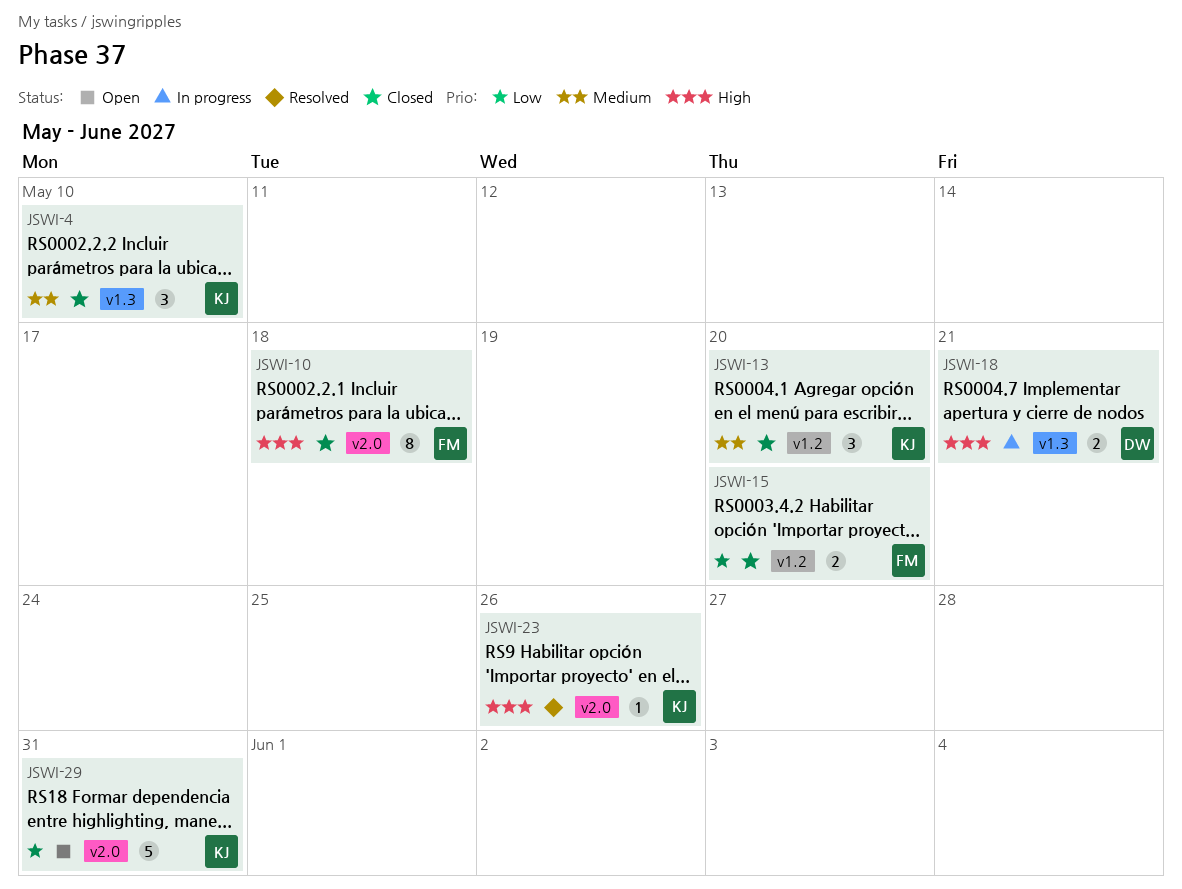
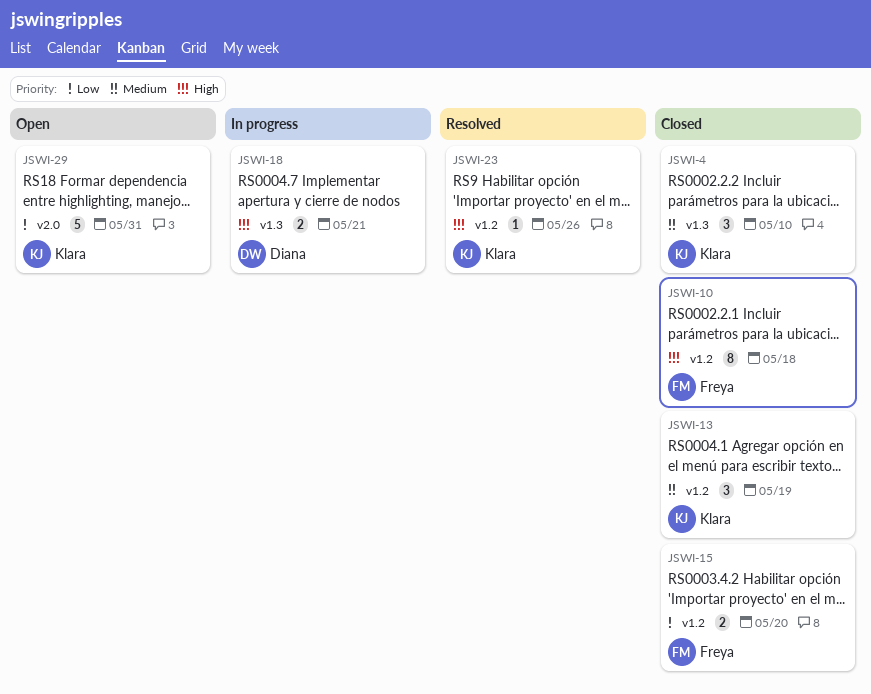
JSWI-10, label: v2.0 -> v1.2
JSWI-13, due: May 20 -> May 19
JSWI-23, label: v2.0 -> v1.2

